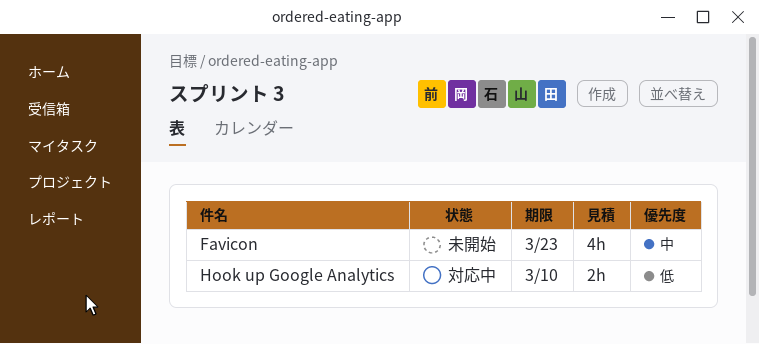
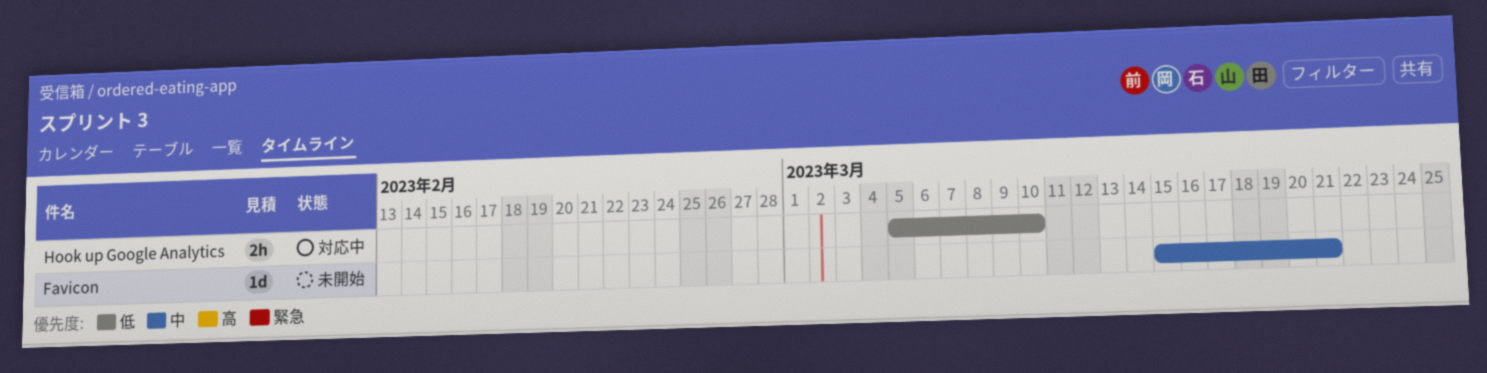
Favicon, estimate: 4h -> 1d
Favicon, due: Mar 23 -> Mar 21

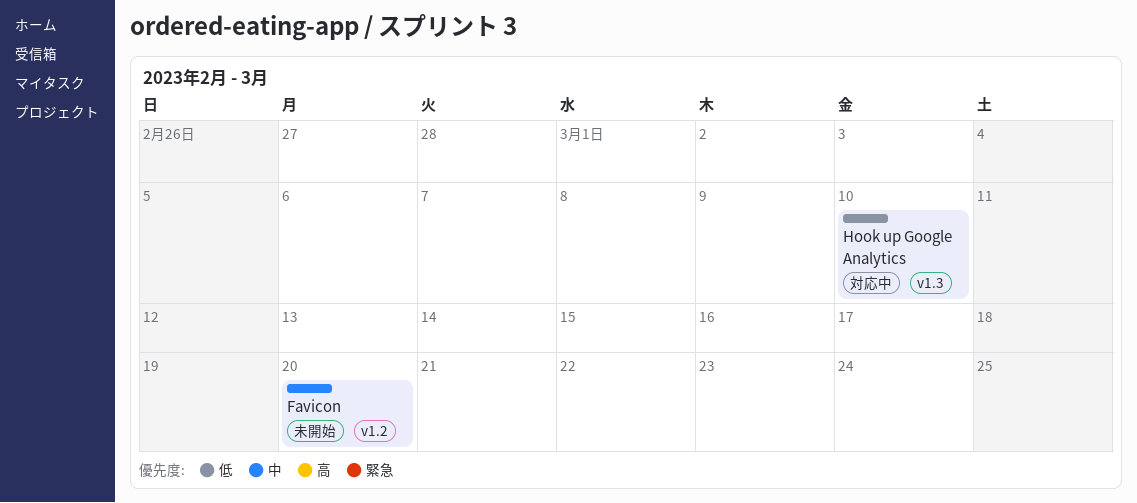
Favicon, due: Mar 21 -> Mar 20

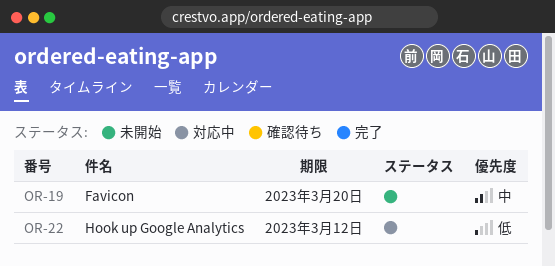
Hook up Google Analytics, due: Mar 10 -> Mar 12

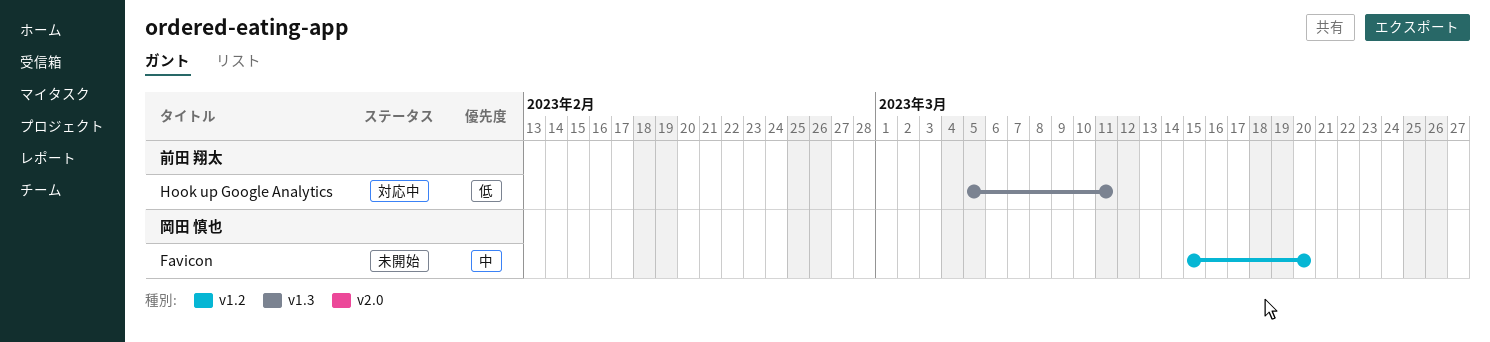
Hook up Google Analytics, due: Mar 12 -> Mar 11

